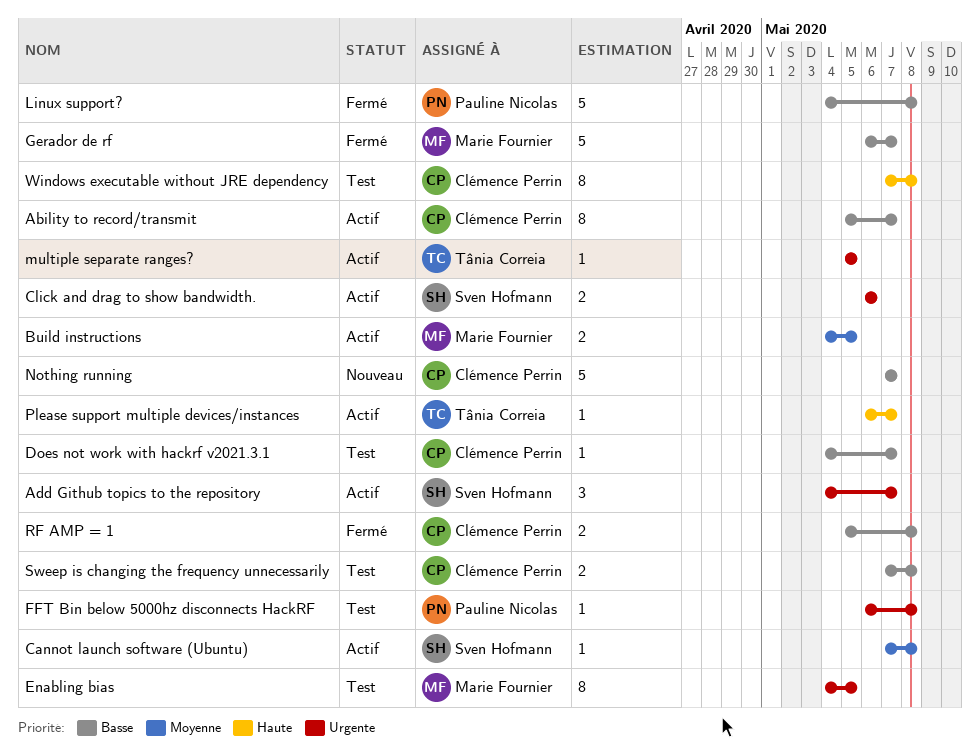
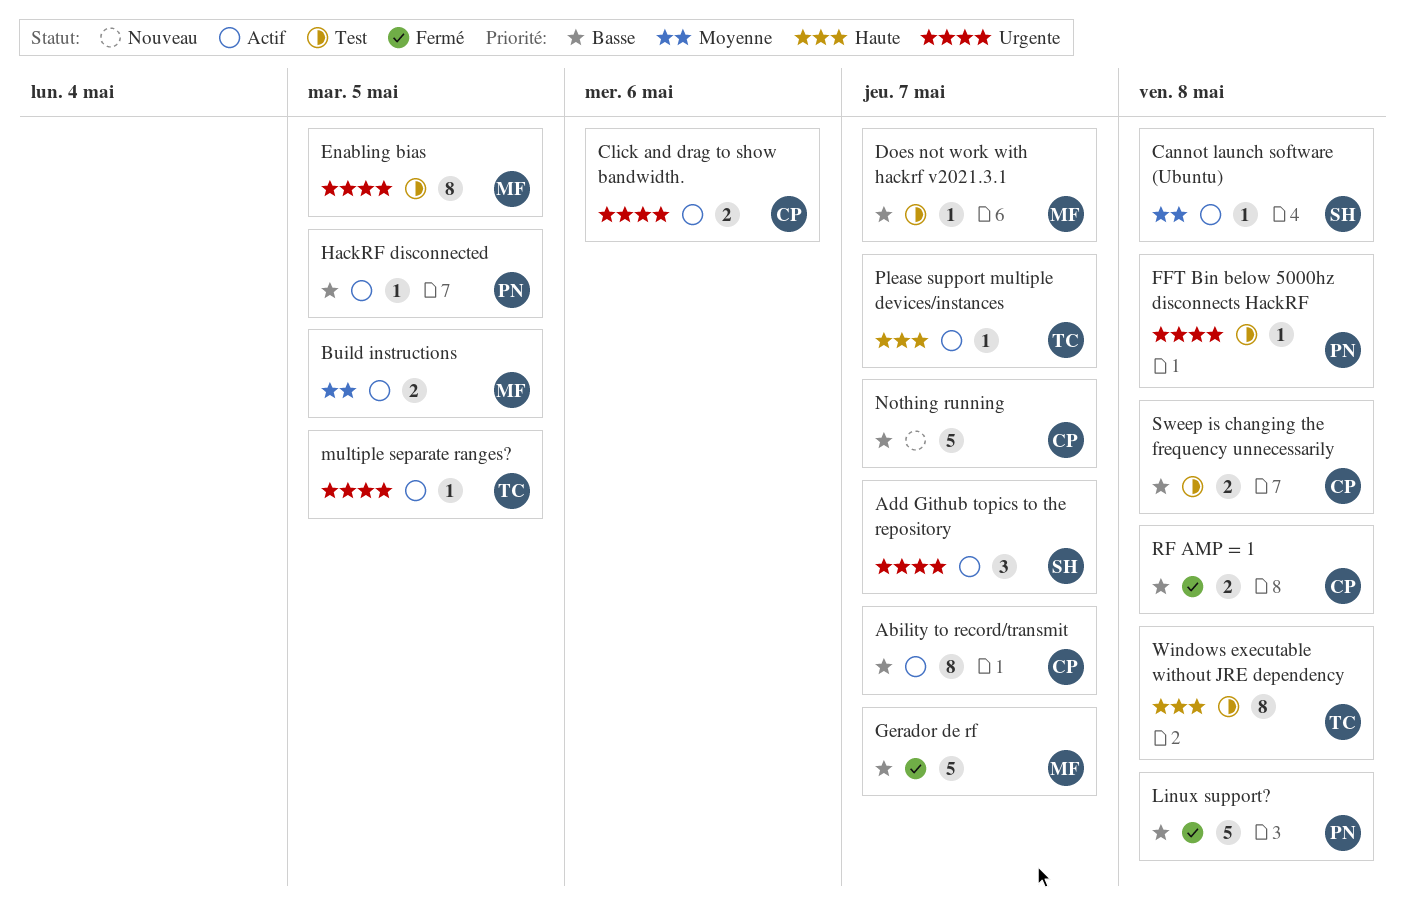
Click and drag to show bandwidth., owner: Sven Hofmann -> Clémence Perrin
Does not work with hackrf v2021.3.1, owner: Clémence Perrin -> Marie Fournier
HackRF disconnected: none -> present
Windows executable without JRE dependency, owner: Clémence Perrin -> Tânia Correia

